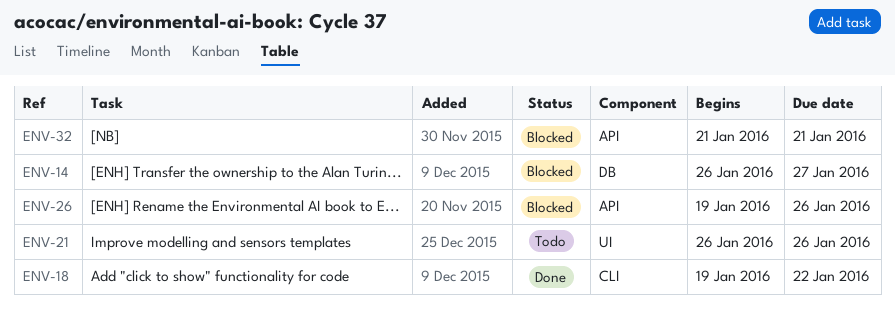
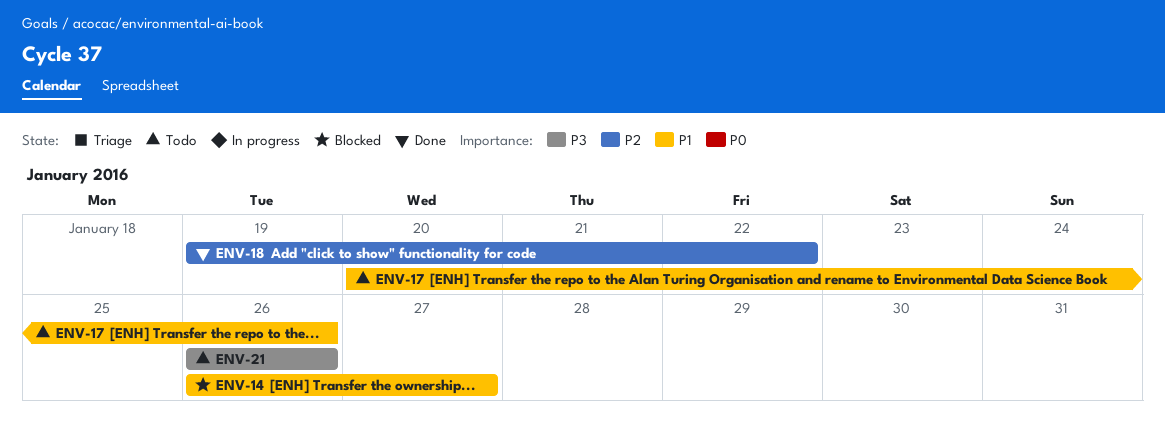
ENV-17: none -> present
ENV-26: present -> none
ENV-32: present -> none

